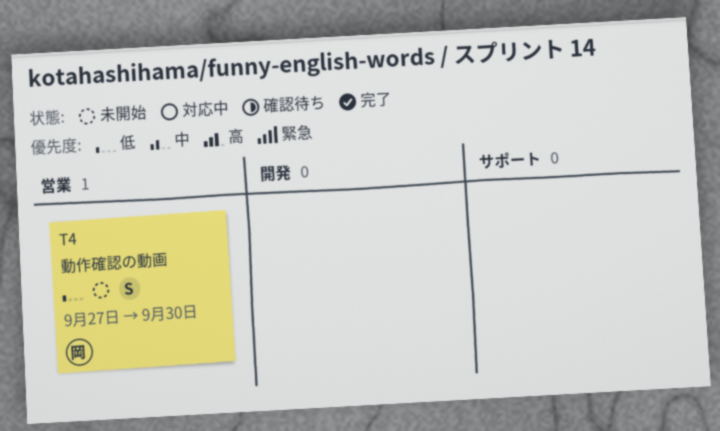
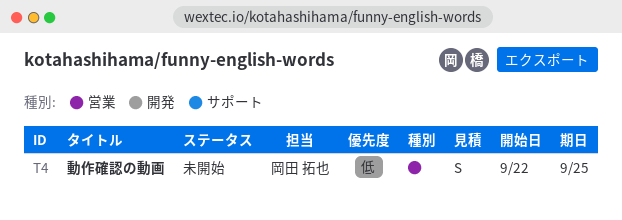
T4, start: Sep 27 -> Sep 22
T4, due: Sep 30 -> Sep 25

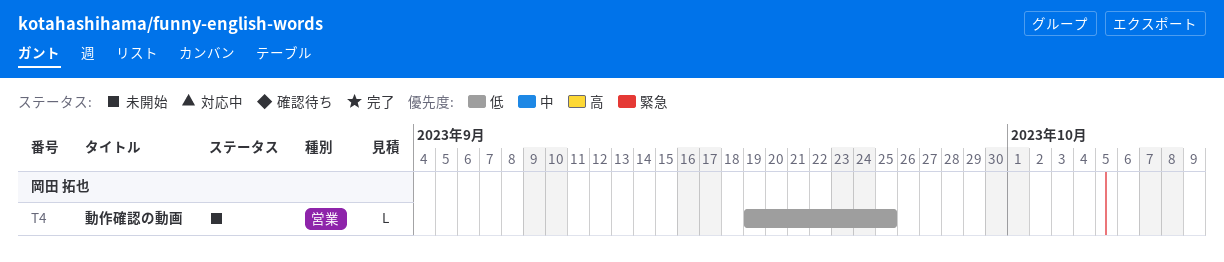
T4, estimate: S -> L
T4, start: Sep 22 -> Sep 19

